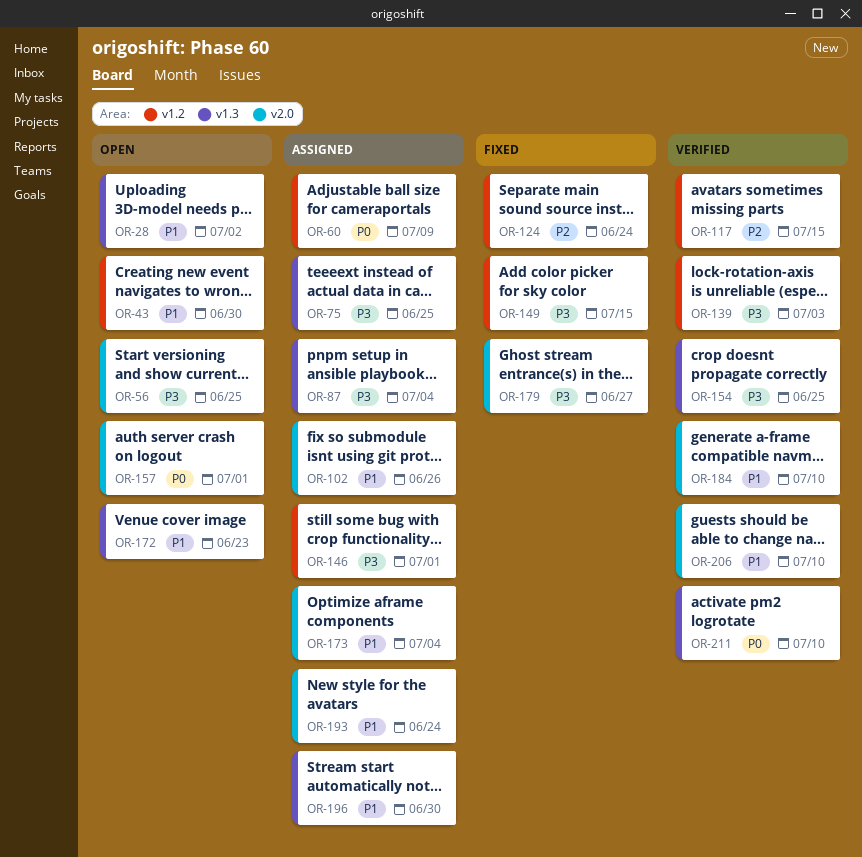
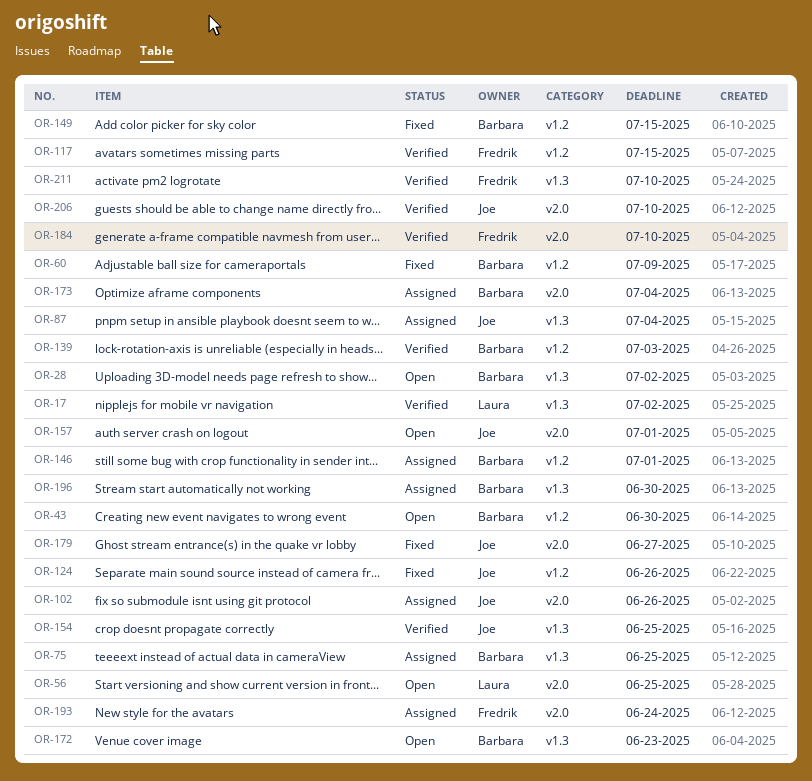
OR-17: none -> present
OR-60, status: Assigned -> Fixed
OR-124, due: Jun 24 -> Jun 26

